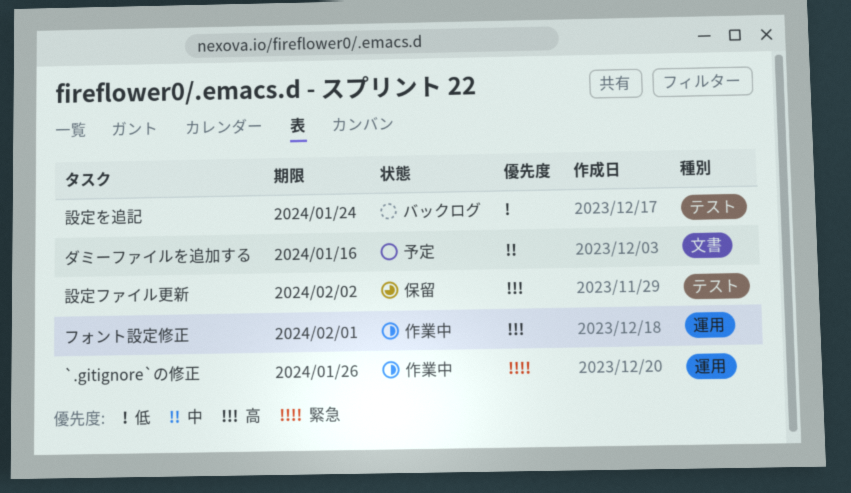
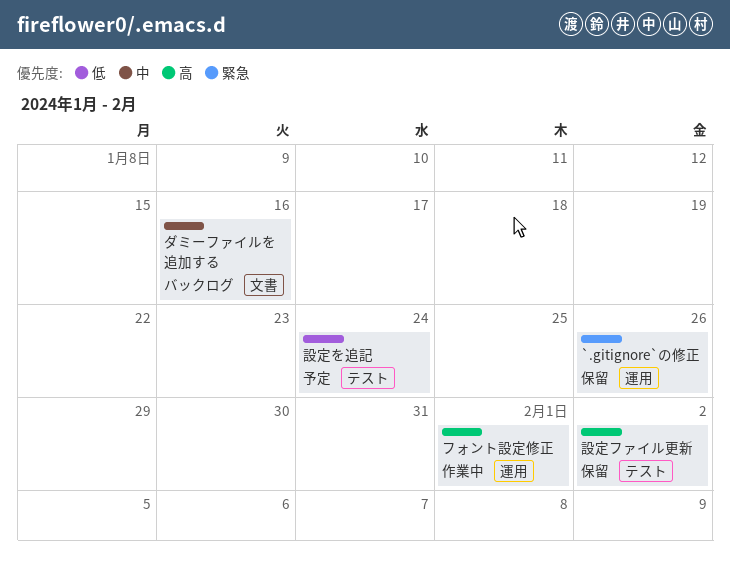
`.gitignore`の修正, status: 作業中 -> 保留
ダミーファイルを追加する, status: 予定 -> バックログ
設定を追記, status: バックログ -> 予定

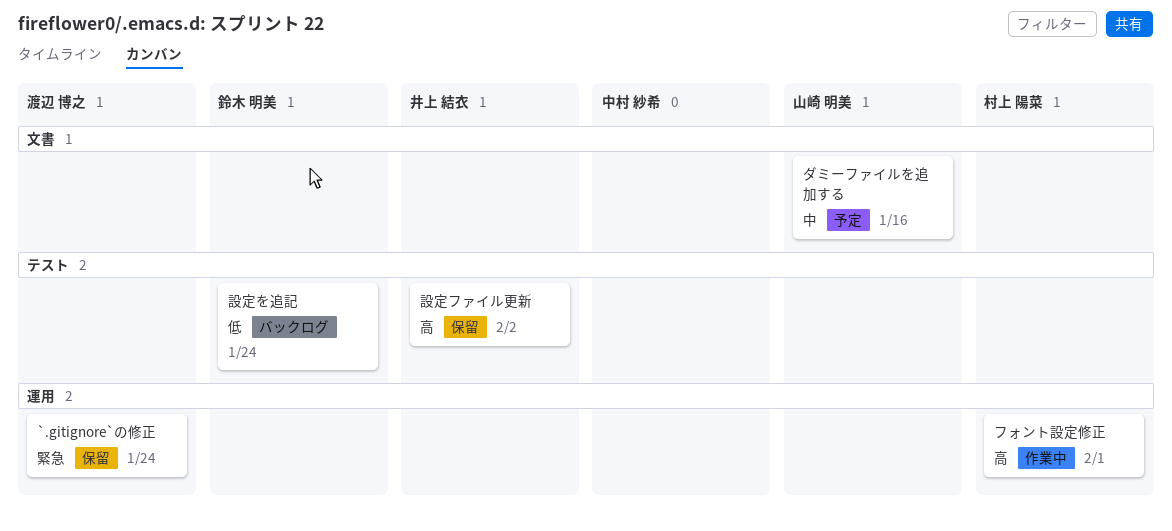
`.gitignore`の修正, due: Jan 26 -> Jan 24
ダミーファイルを追加する, status: バックログ -> 予定
設定を追記, status: 予定 -> バックログ

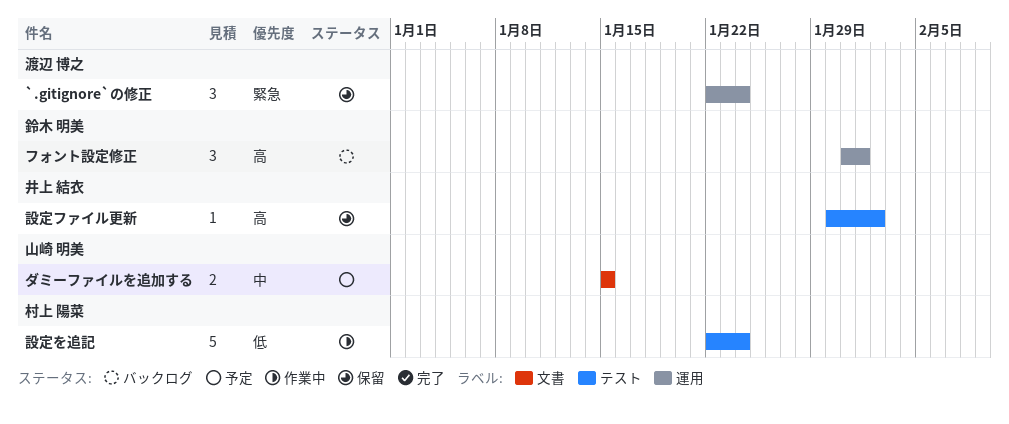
ダミーファイルを追加する, due: Jan 16 -> Jan 15
フォント設定修正, status: 作業中 -> バックログ
フォント設定修正, owner: 村上 陽菜 -> 鈴木 明美
設定を追記, status: バックログ -> 作業中
設定を追記, owner: 鈴木 明美 -> 村上 陽菜

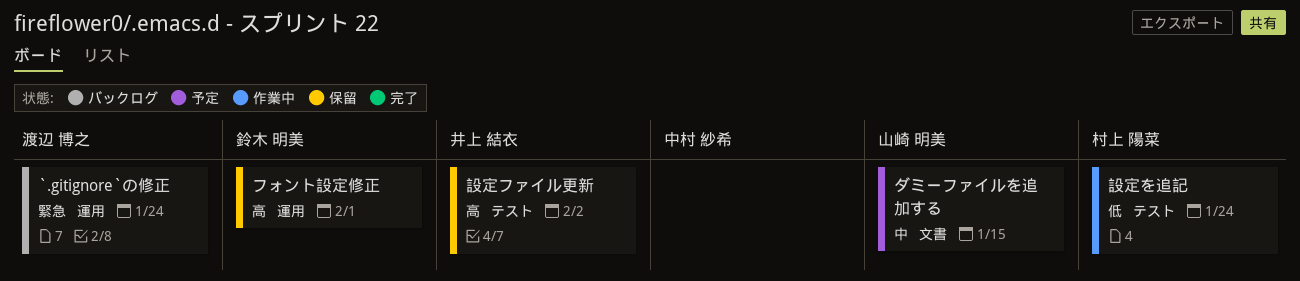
`.gitignore`の修正, status: 保留 -> バックログ
フォント設定修正, status: バックログ -> 保留

